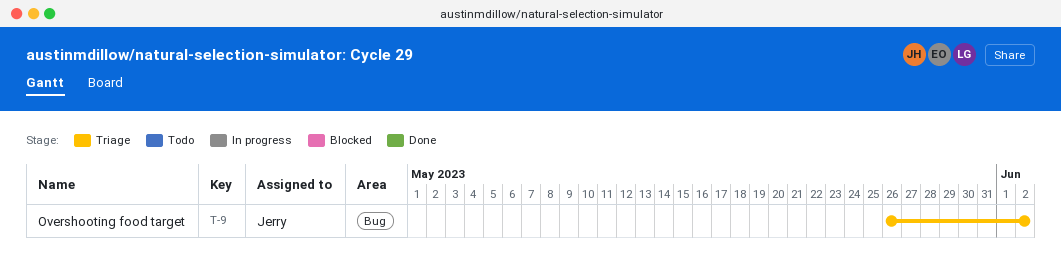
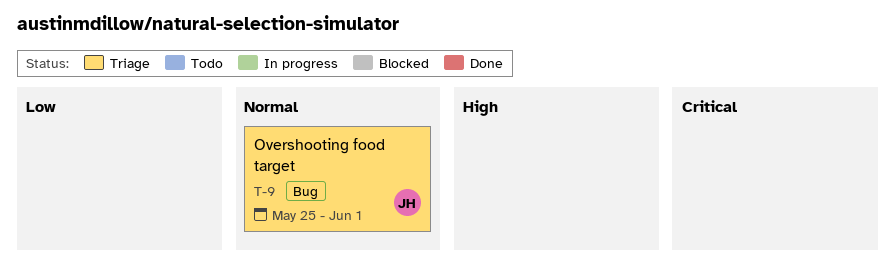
T-9, start: May 26 -> May 25
T-9, due: Jun 2 -> Jun 1

